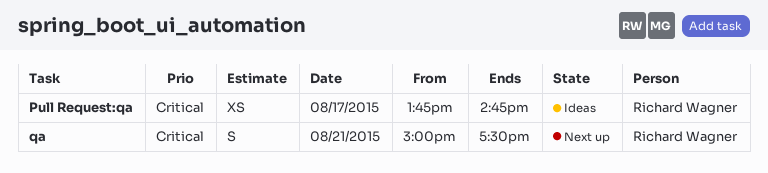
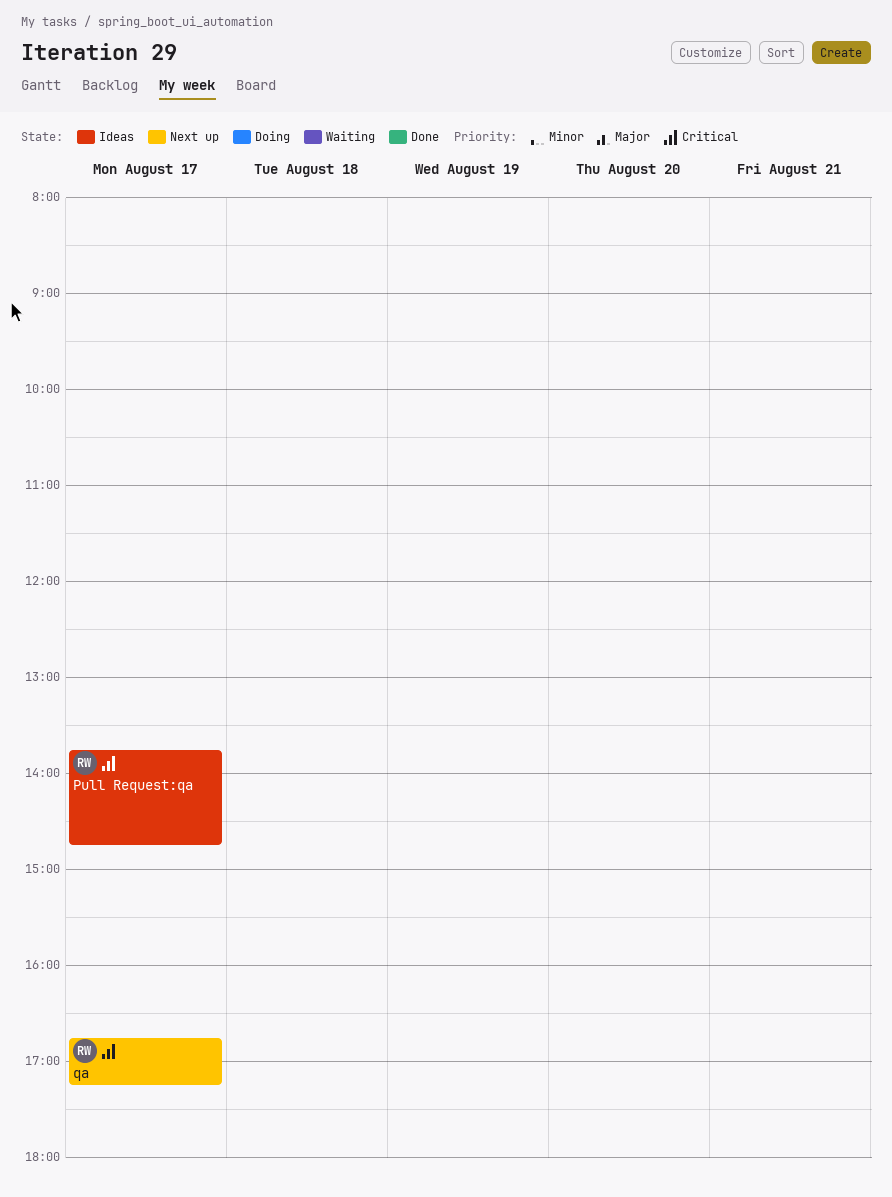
qa, day: Aug 21 -> Aug 17
qa, begins: 15:00 -> 16:45
qa, ends: 17:30 -> 17:15

